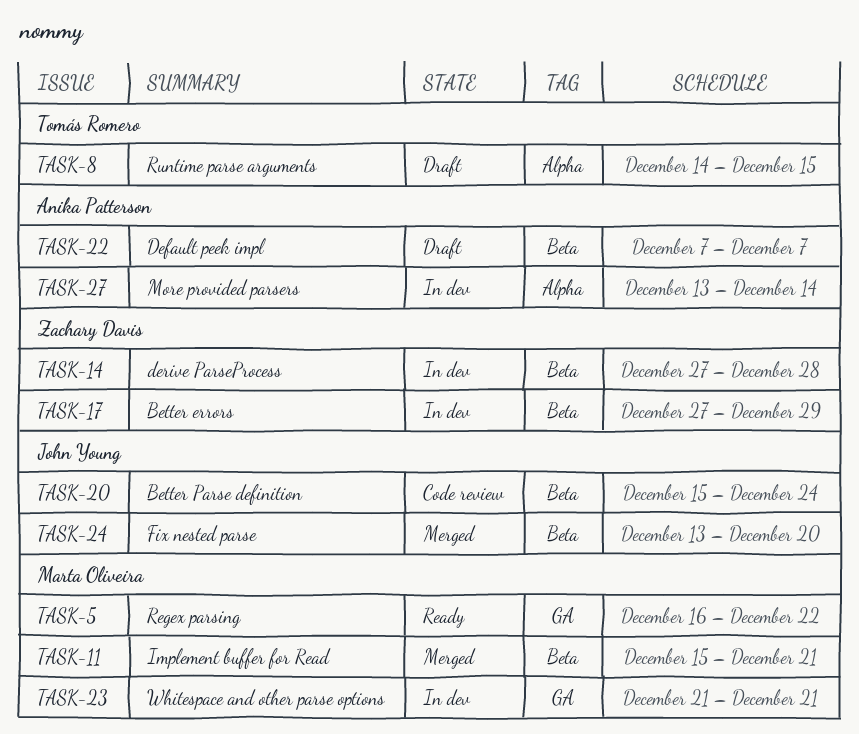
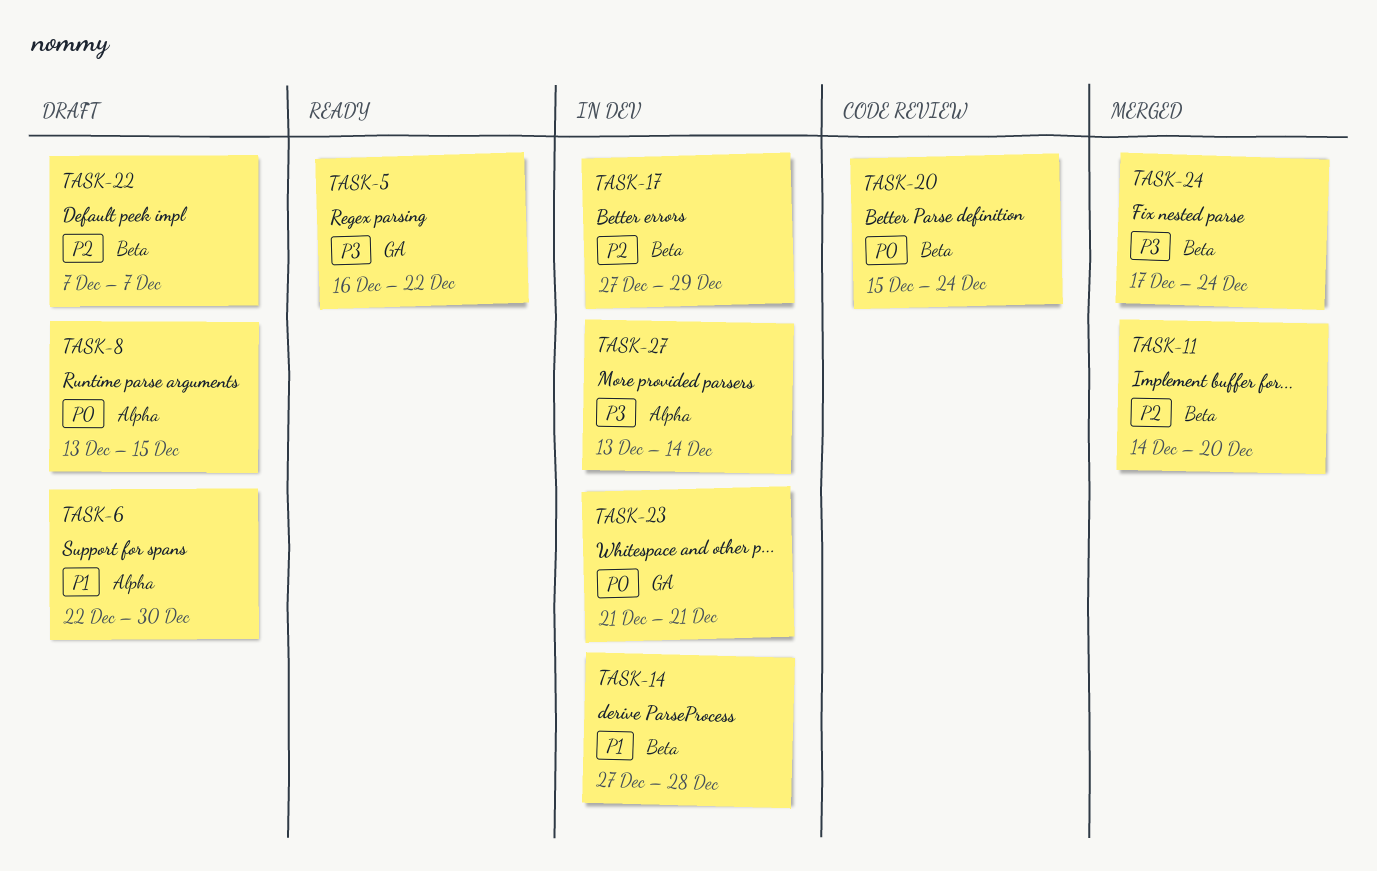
TASK-6: none -> present
TASK-8, start: Dec 14 -> Dec 13
TASK-11, start: Dec 15 -> Dec 14
TASK-11, due: Dec 21 -> Dec 20
TASK-24, start: Dec 13 -> Dec 17
TASK-24, due: Dec 20 -> Dec 24

